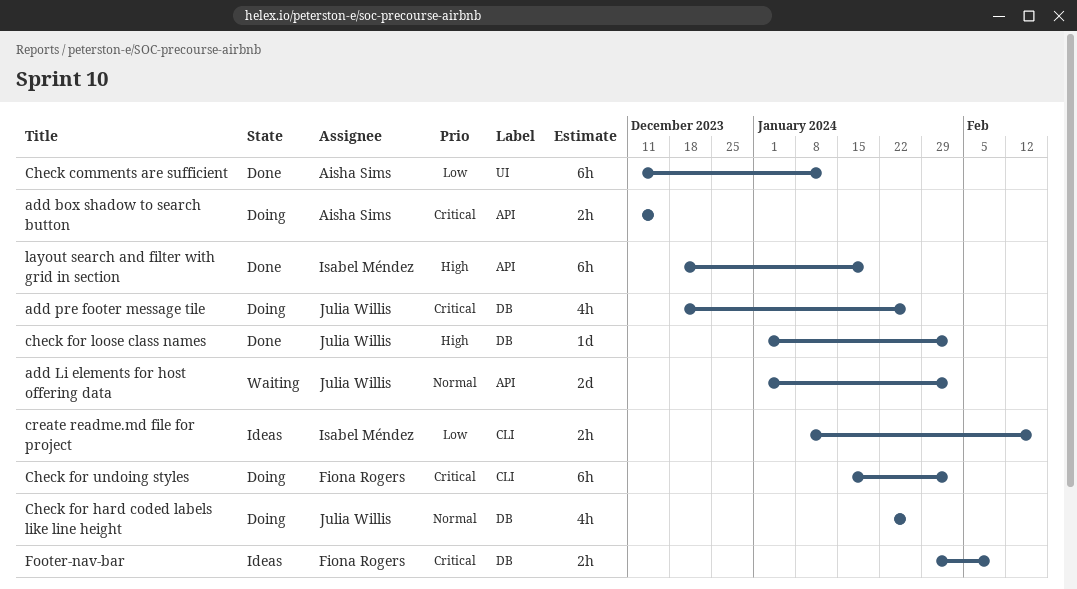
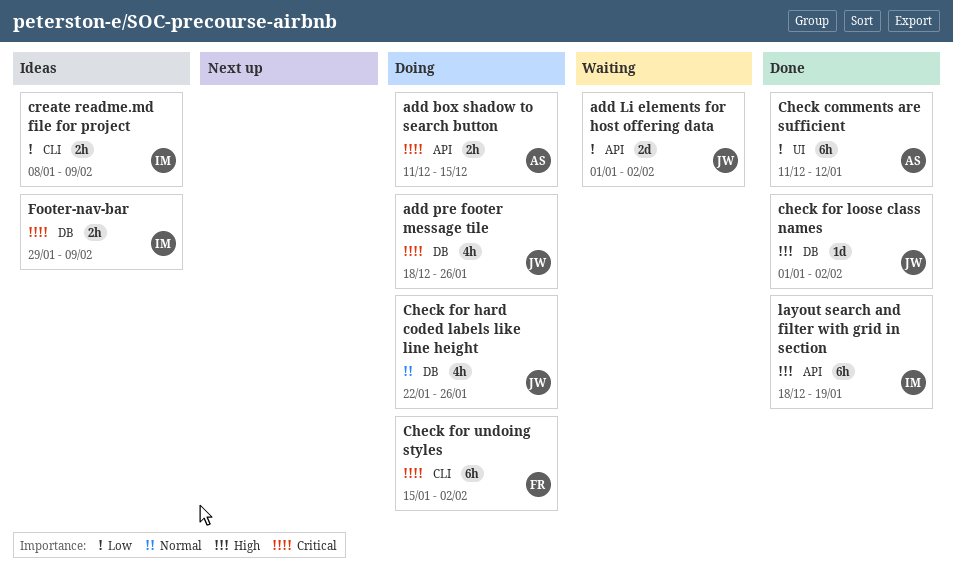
add Li elements for host offering data, priority: Normal -> Low
create readme.md file for project, due: Feb 16 -> Feb 9
Footer-nav-bar, owner: Fiona Rogers -> Isabel Méndez

